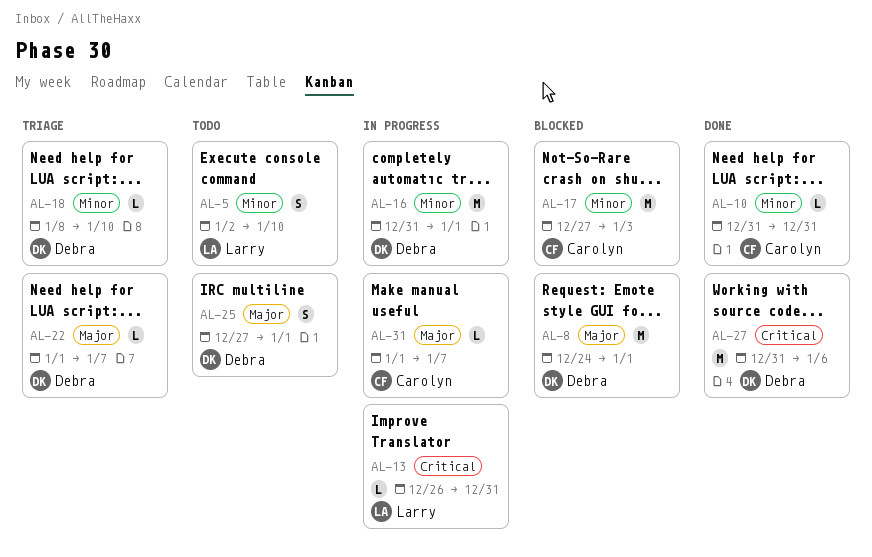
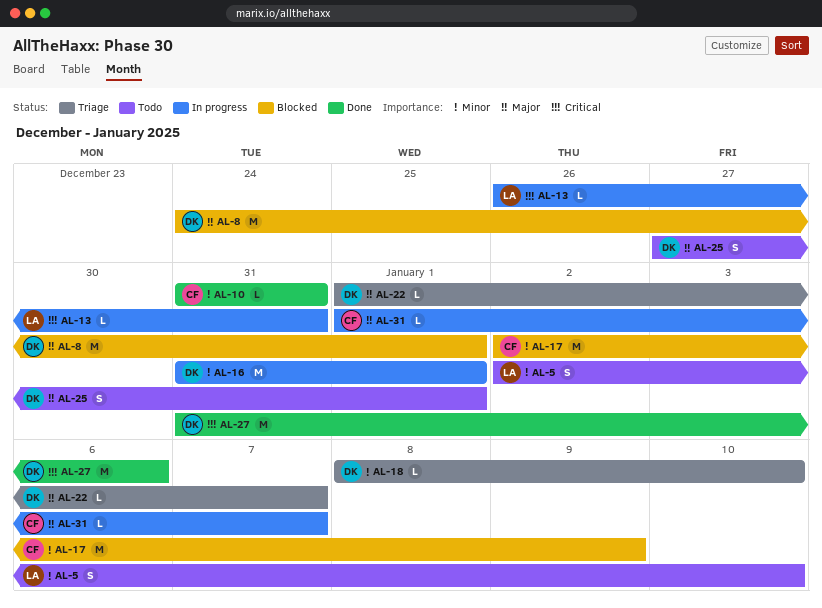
AL-17, start: Dec 27 -> Jan 2
AL-17, due: Jan 3 -> Jan 9

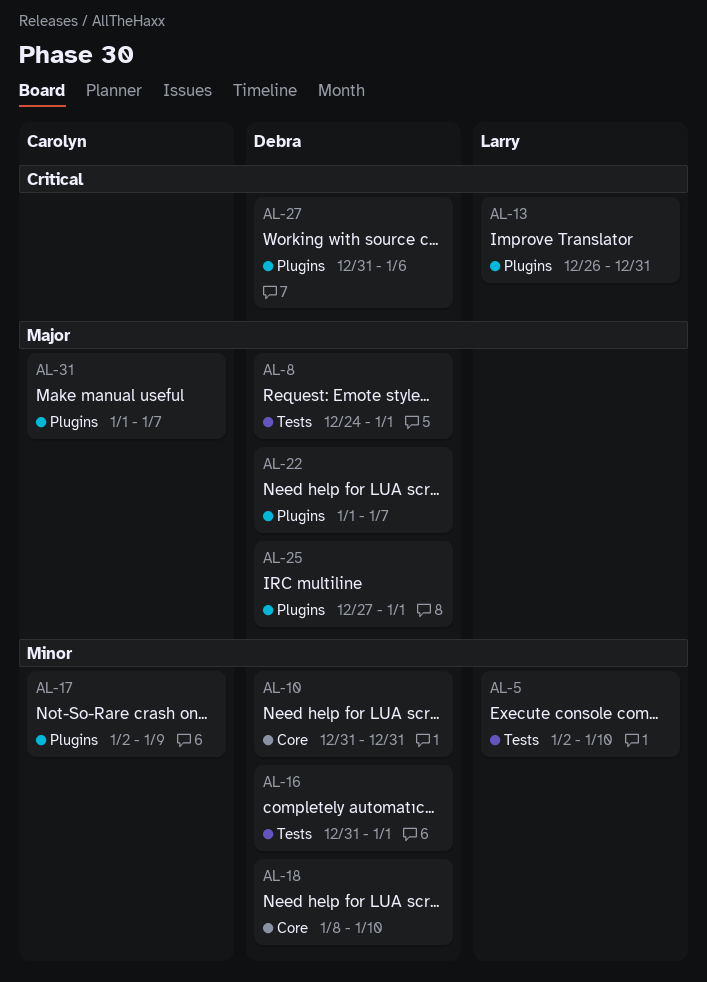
AL-10, owner: Carolyn -> Debra

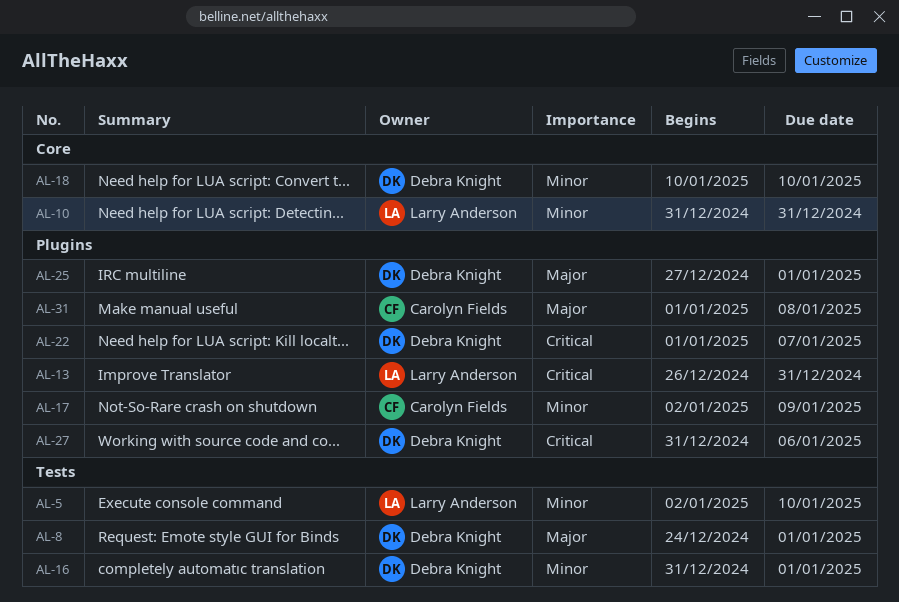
AL-10, owner: Debra Knight -> Larry Anderson
AL-18, start: Jan 8 -> Jan 10
AL-22, priority: Major -> Critical
AL-31, due: Jan 7 -> Jan 8

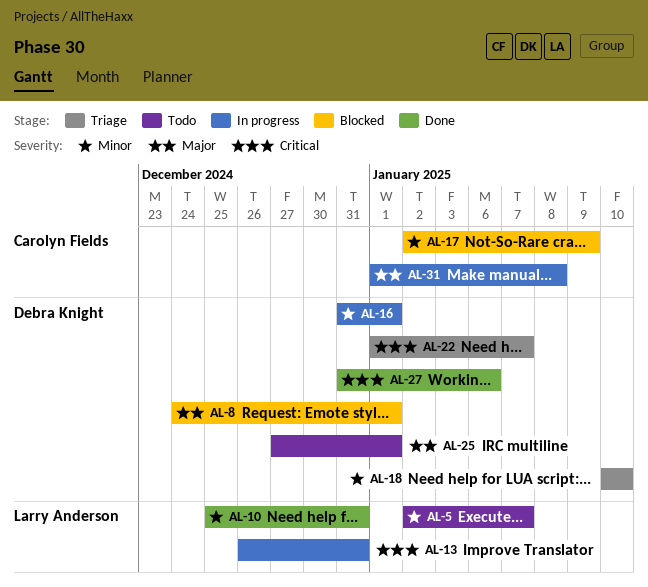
AL-5, due: Jan 10 -> Jan 7
AL-10, start: Dec 31 -> Dec 25

